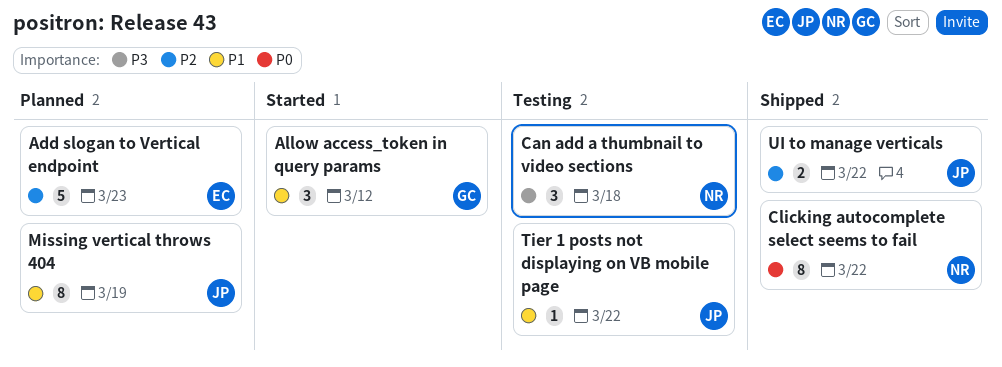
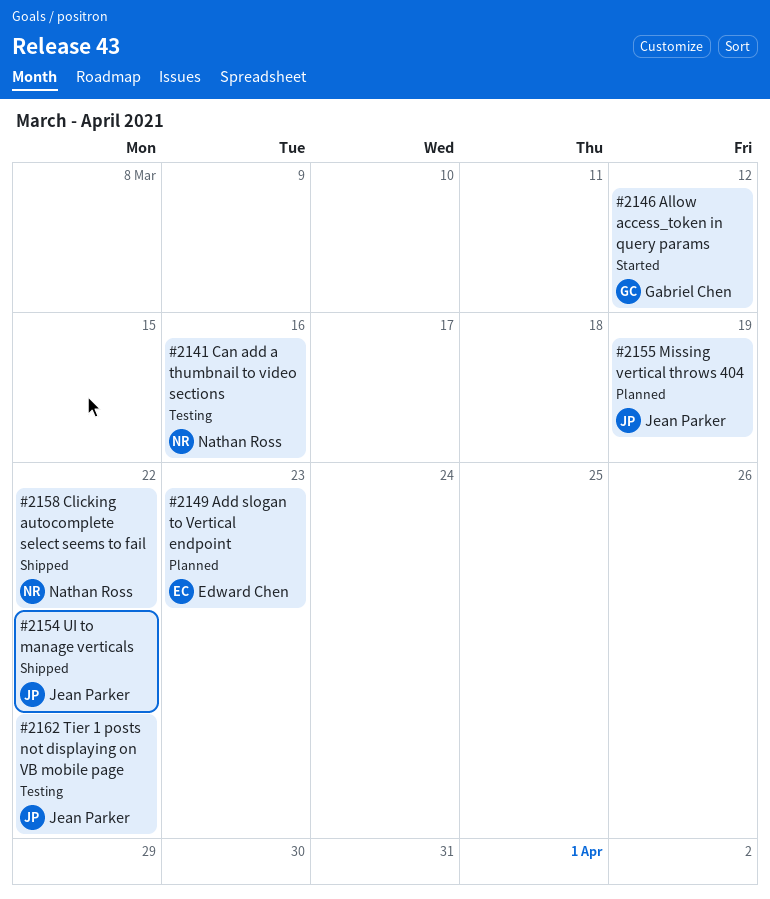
Can add a thumbnail to video sections, due: Mar 18 -> Mar 16

